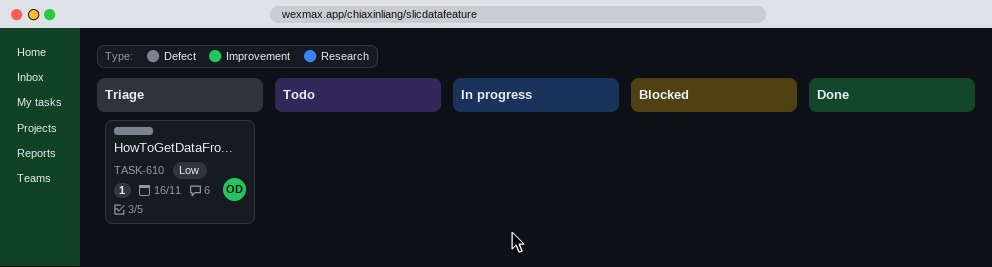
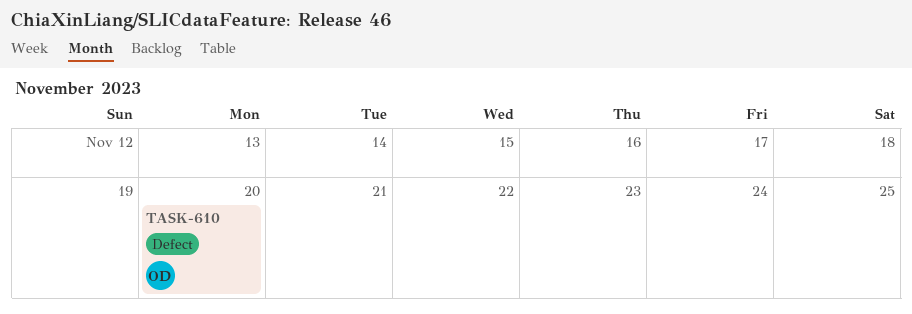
TASK-610, due: Nov 16 -> Nov 20

